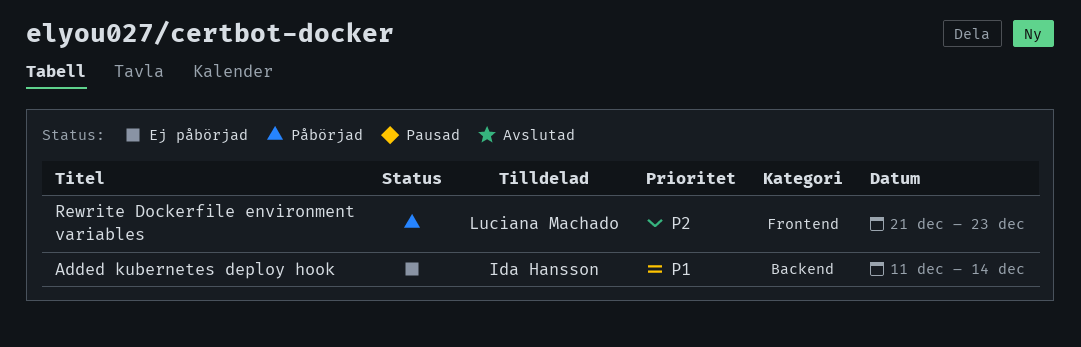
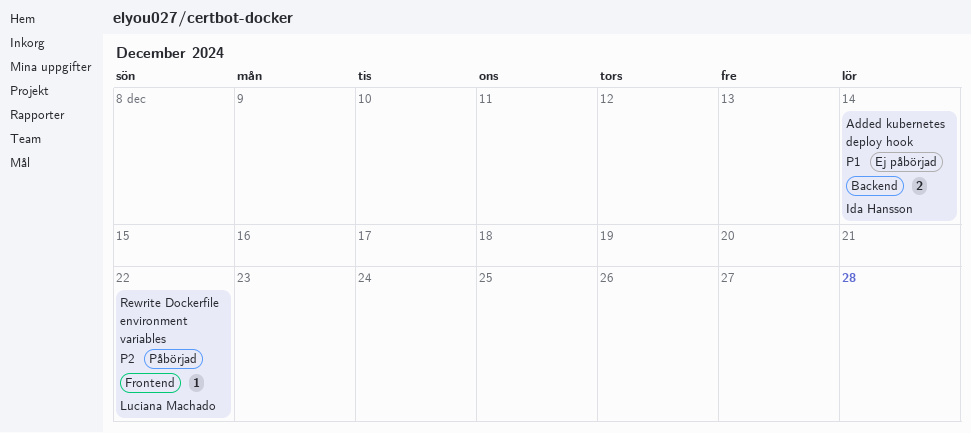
Rewrite Dockerfile environment variables, due: Dec 23 -> Dec 22

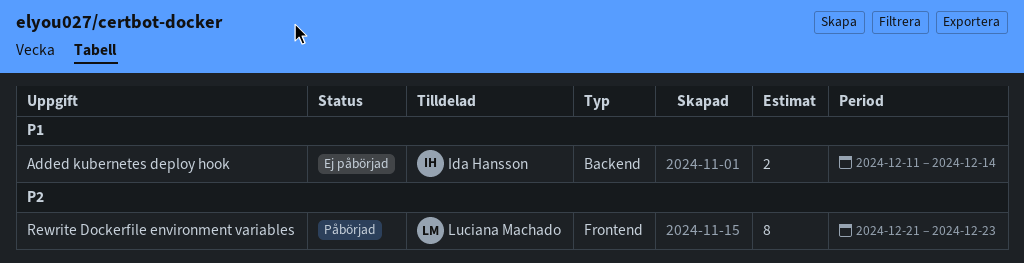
Rewrite Dockerfile environment variables, estimate: 1 -> 8
Rewrite Dockerfile environment variables, due: Dec 22 -> Dec 23

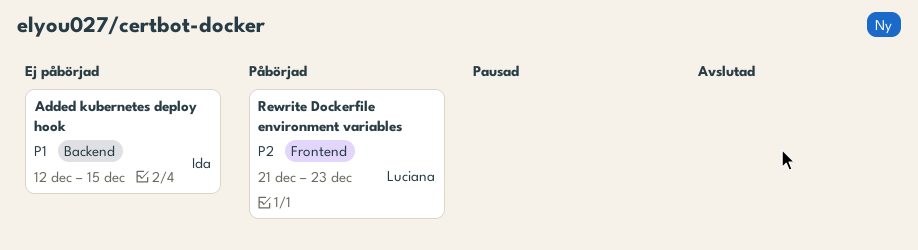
Added kubernetes deploy hook, start: Dec 11 -> Dec 12
Added kubernetes deploy hook, due: Dec 14 -> Dec 15

